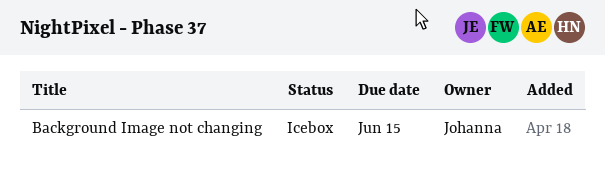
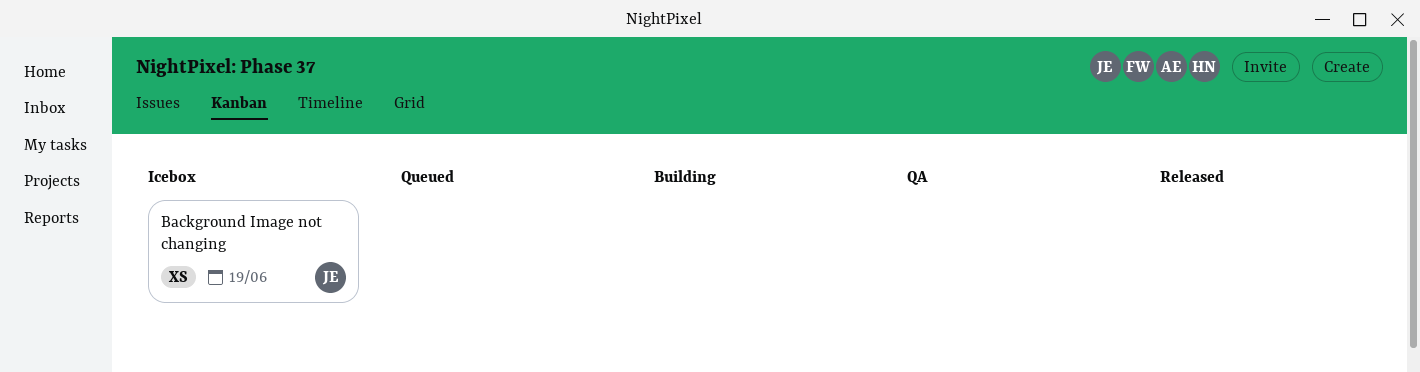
Background Image not changing, due: Jun 15 -> Jun 19

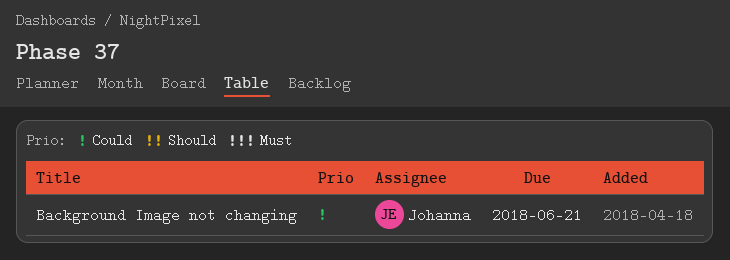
Background Image not changing, due: Jun 19 -> Jun 21

